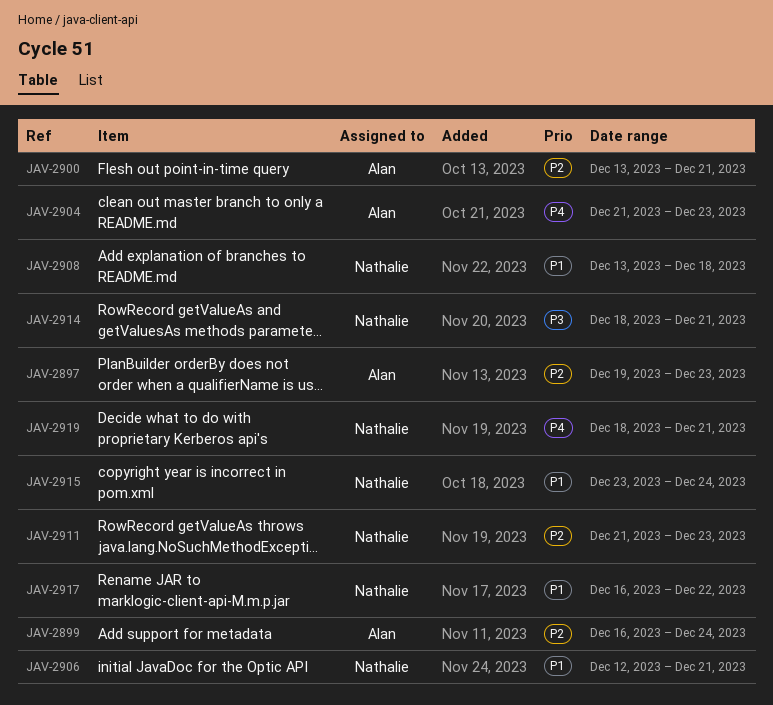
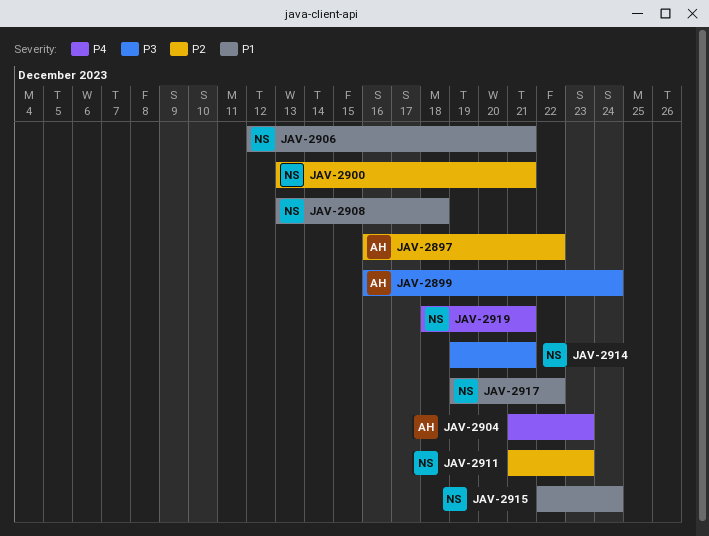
JAV-2897, start: Dec 19 -> Dec 16
JAV-2897, due: Dec 23 -> Dec 22
JAV-2899, priority: P2 -> P3
JAV-2900, owner: Alan -> Nathalie
JAV-2914, start: Dec 18 -> Dec 19
JAV-2915, start: Dec 23 -> Dec 22
JAV-2917, start: Dec 16 -> Dec 19

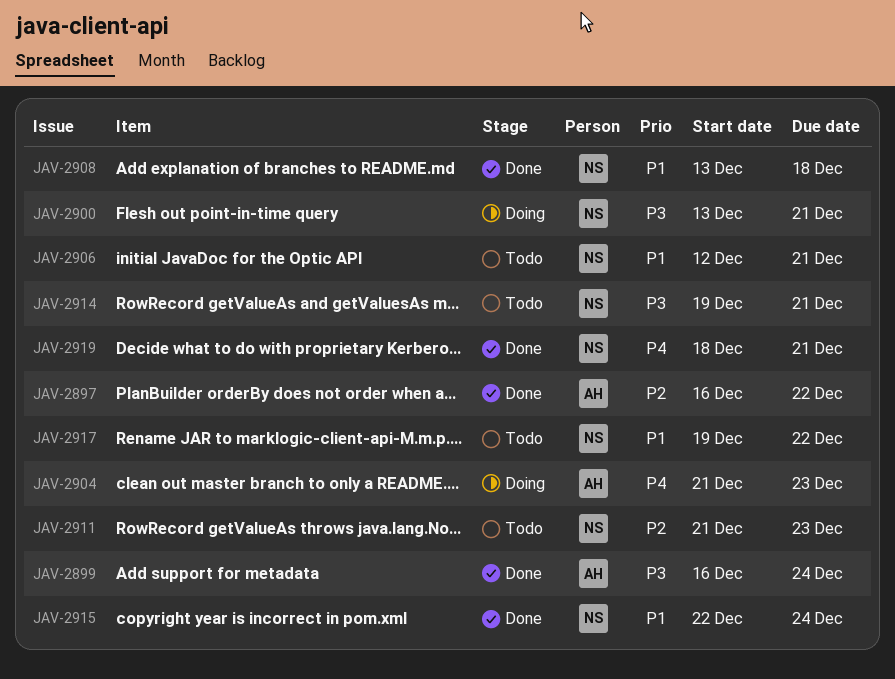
JAV-2900, priority: P2 -> P3

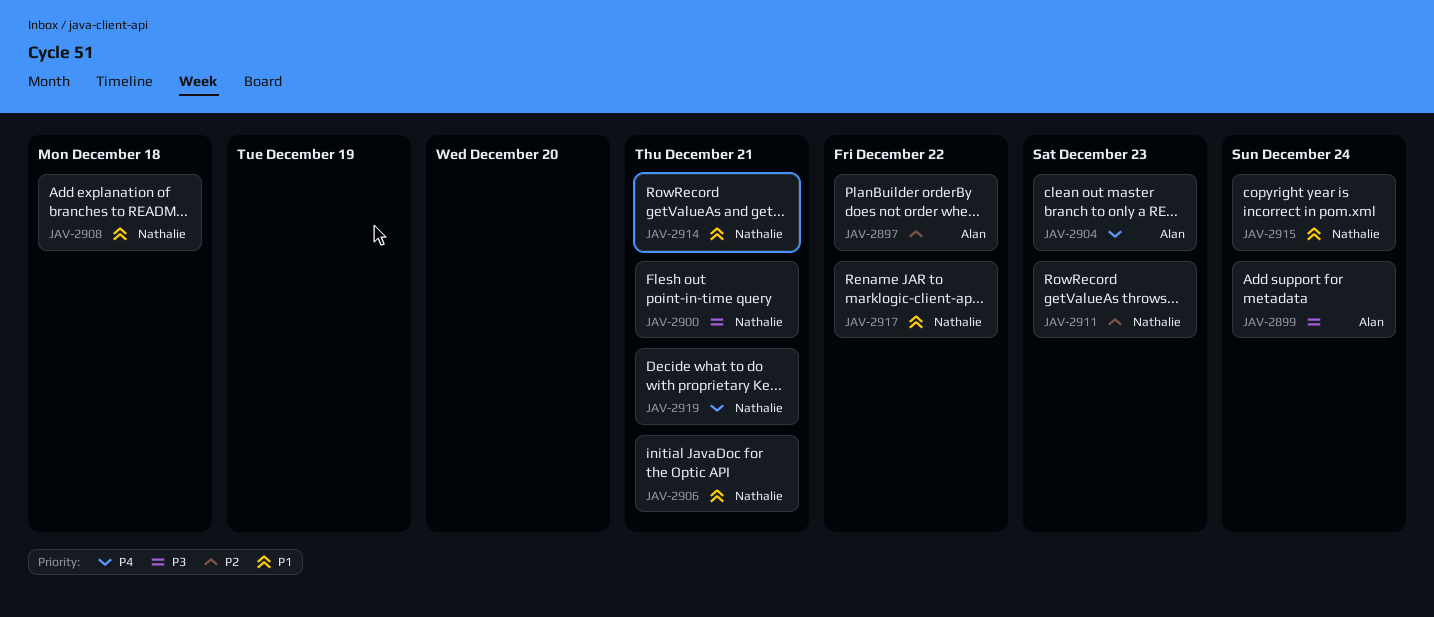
JAV-2914, priority: P3 -> P1

